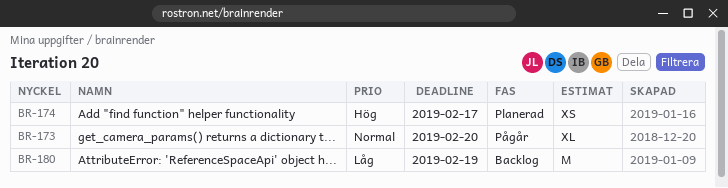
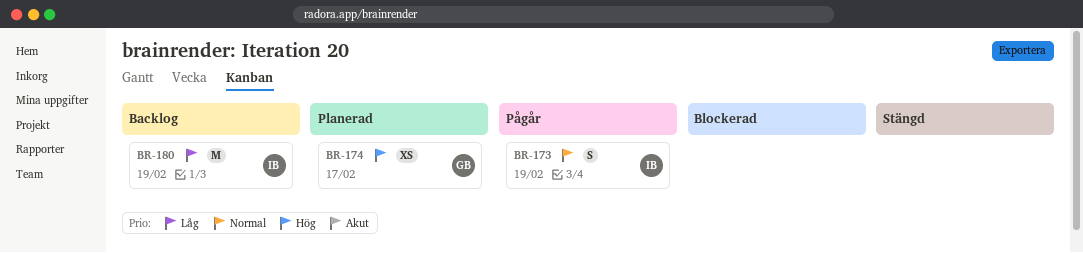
BR-173, estimate: XL -> S
BR-173, due: Feb 20 -> Feb 19

